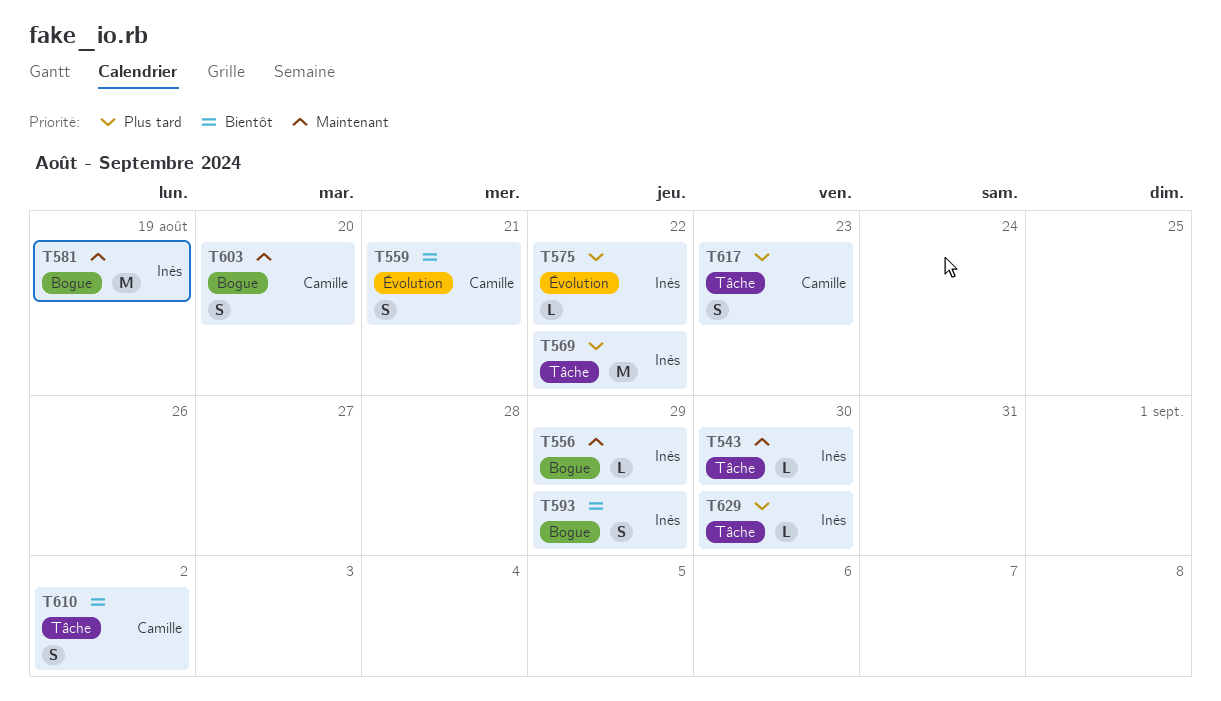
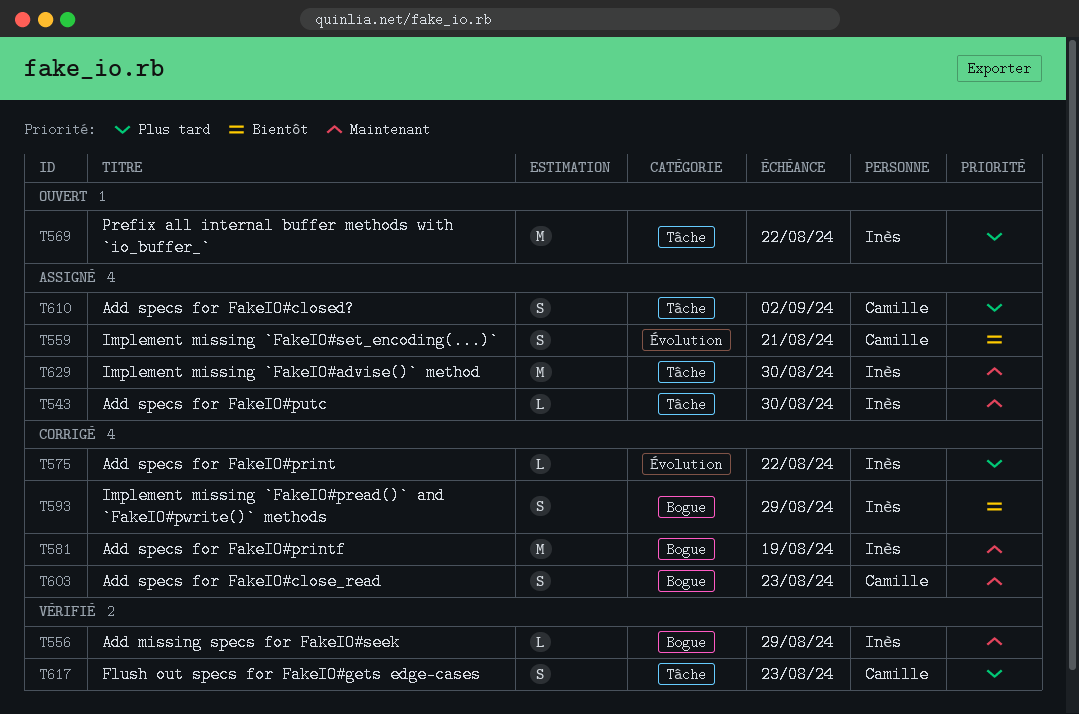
T603, due: Aug 20 -> Aug 23
T610, priority: Bientôt -> Plus tard
T629, priority: Plus tard -> Maintenant
T629, estimate: L -> M

